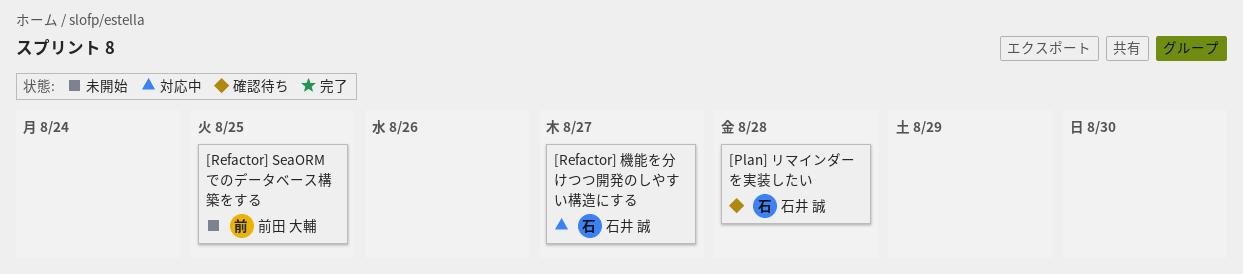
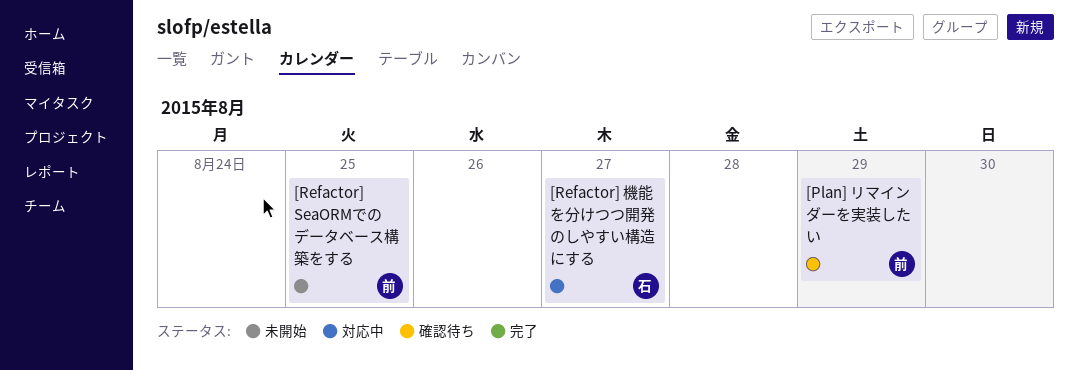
[Plan] リマインダーを実装したい, owner: 石井 誠 -> 前田 大輔
[Plan] リマインダーを実装したい, due: Aug 28 -> Aug 29

